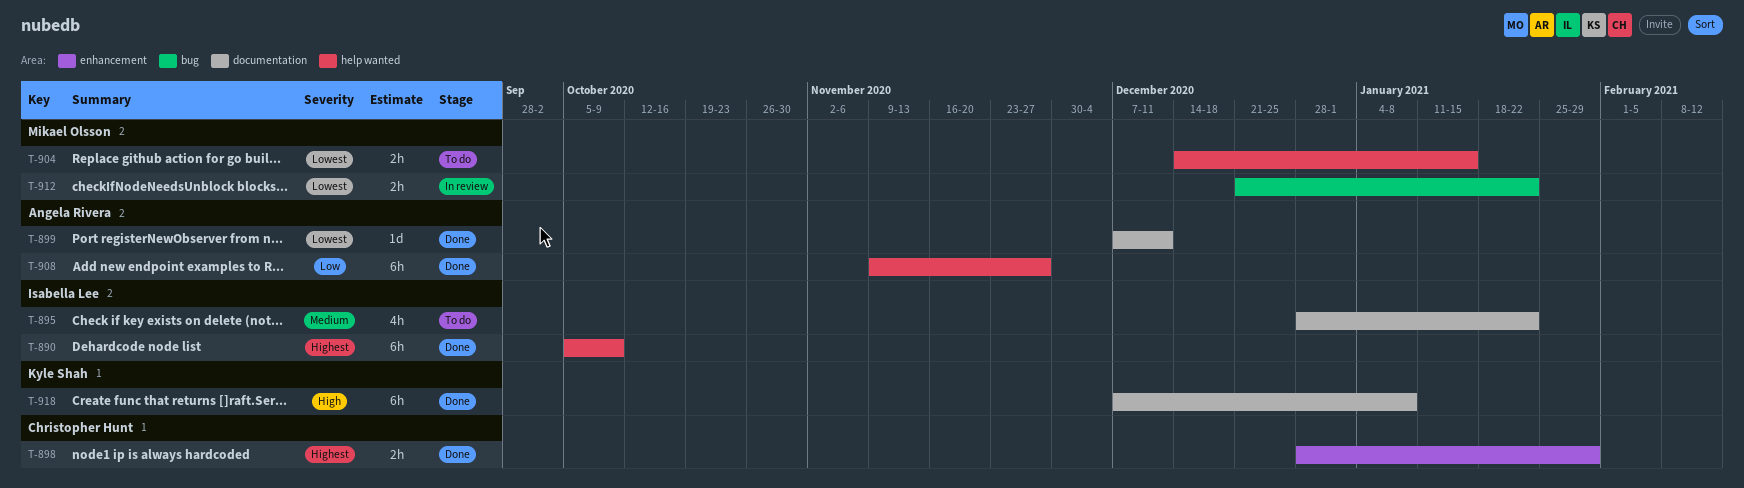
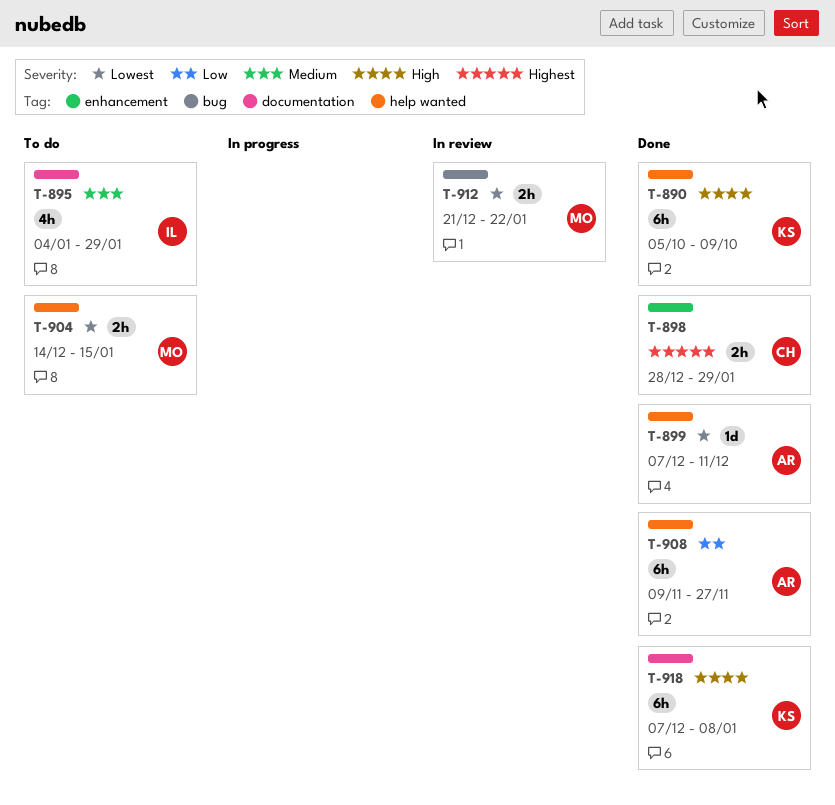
T-890, owner: Isabella Lee -> Kyle Shah
T-890, priority: Highest -> High
T-895, start: Dec 28 -> Jan 4
T-895, due: Jan 22 -> Jan 29
T-899, label: documentation -> help wanted

